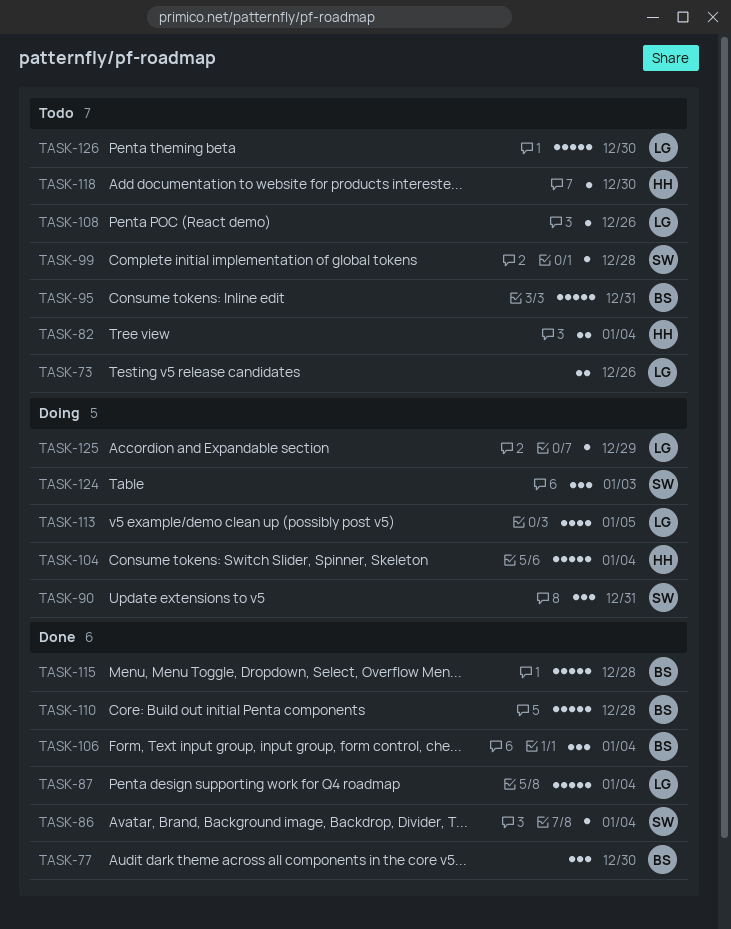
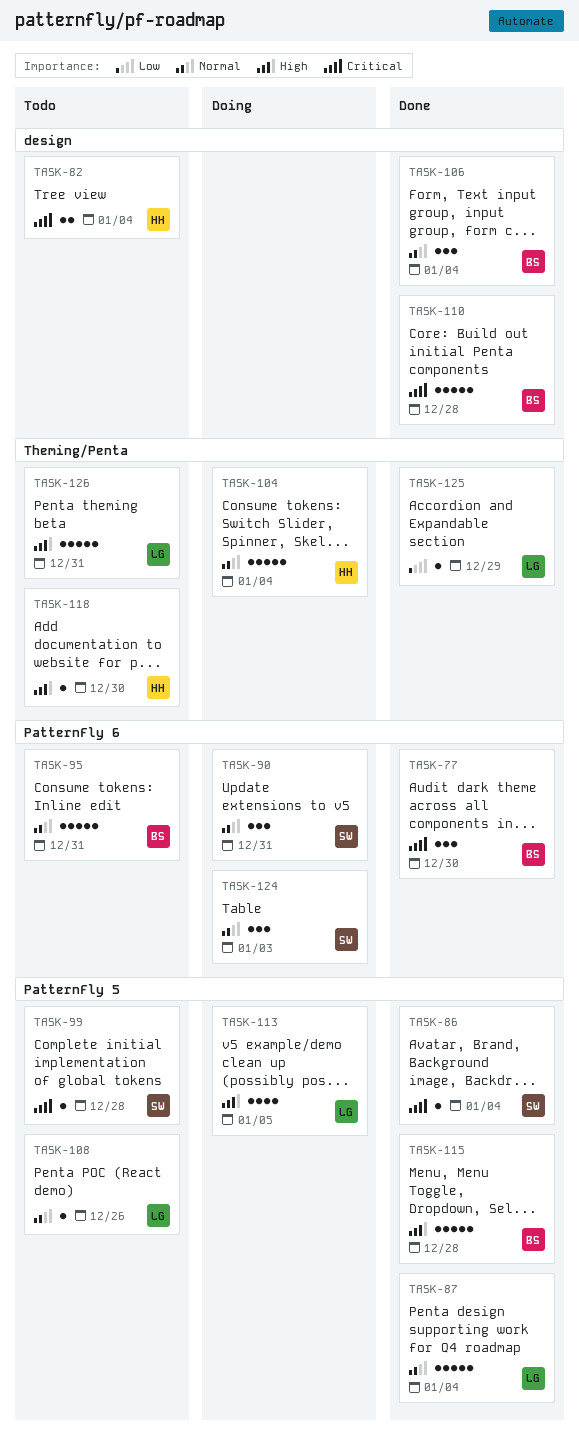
TASK-73: present -> none
TASK-125, status: Doing -> Done
TASK-126, due: Dec 30 -> Dec 31

